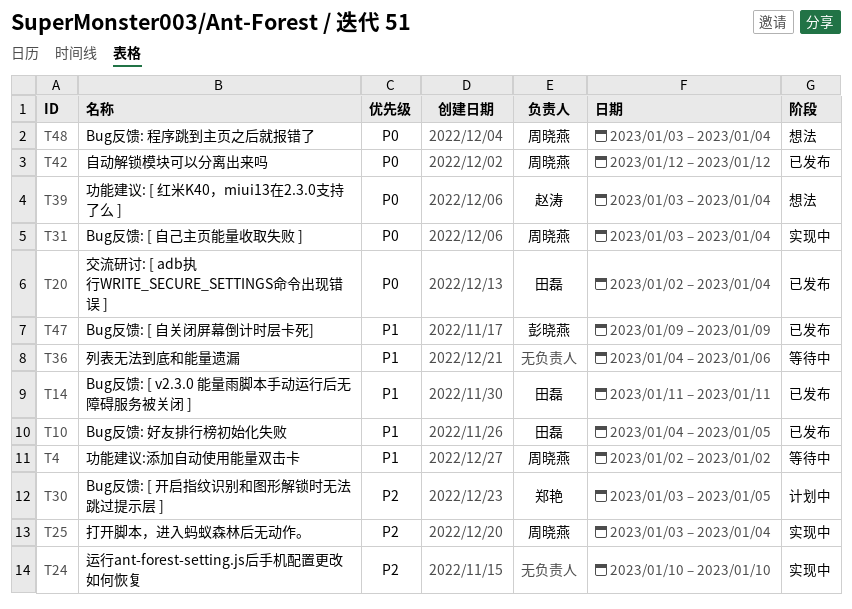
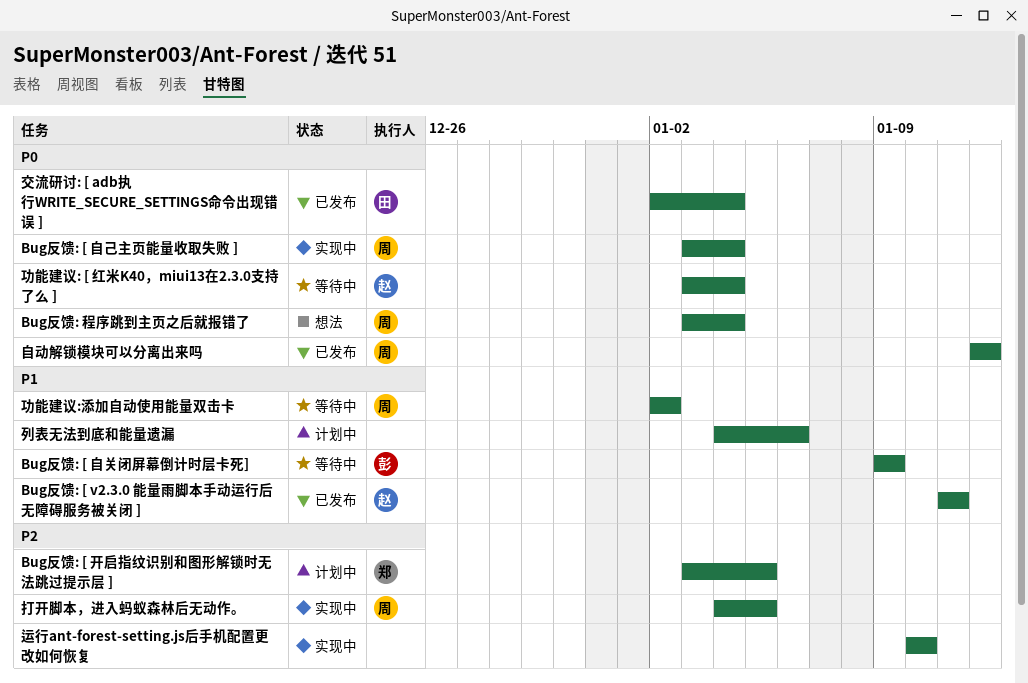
Bug反馈: [ v2.3.0 能量雨脚本手动运行后无障碍服务被关闭 ], owner: 田磊 -> 赵涛
Bug反馈: [ 自关闭屏幕倒计时层卡死], status: 已发布 -> 等待中
Bug反馈: 好友排行榜初始化失败: present -> none
列表无法到底和能量遗漏, status: 等待中 -> 计划中
功能建议: [ 红米K40，miui13在2.3.0支持了么 ], status: 想法 -> 等待中
打开脚本，进入蚂蚁森林后无动作。, start: Jan 3 -> Jan 4
打开脚本，进入蚂蚁森林后无动作。, due: Jan 4 -> Jan 5

